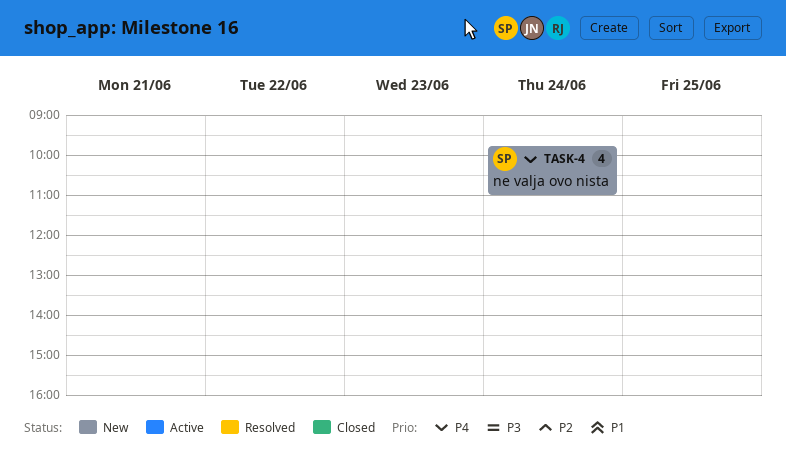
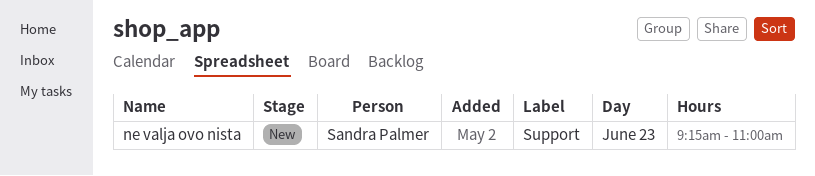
ne valja ovo nista, day: Jun 24 -> Jun 23
ne valja ovo nista, begins: 09:45 -> 09:15

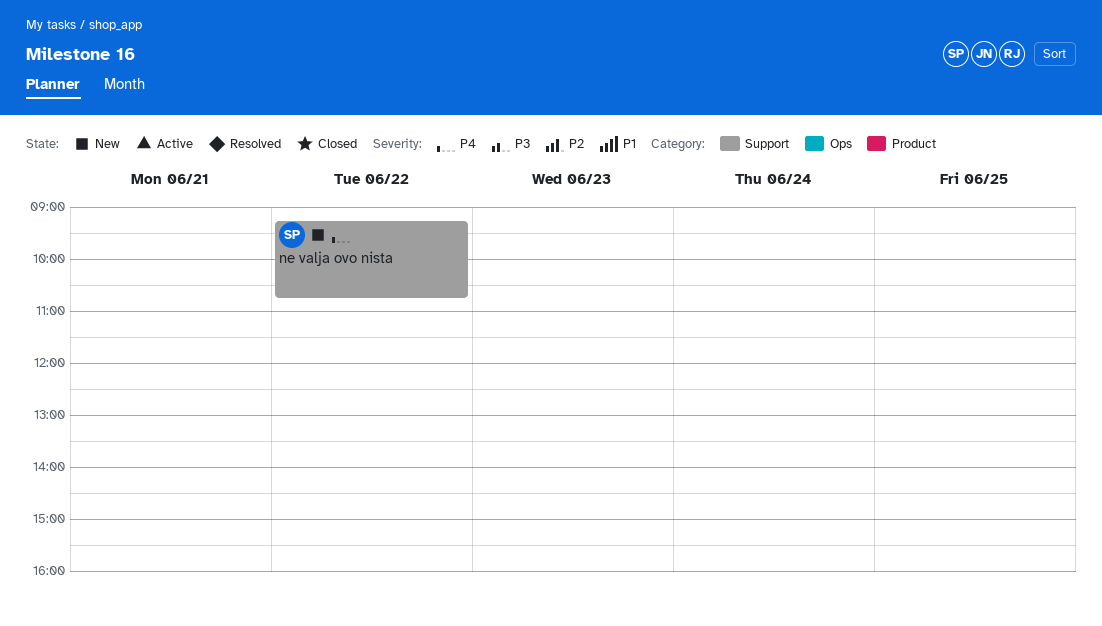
ne valja ovo nista, day: Jun 23 -> Jun 22
ne valja ovo nista, ends: 11:00 -> 10:45

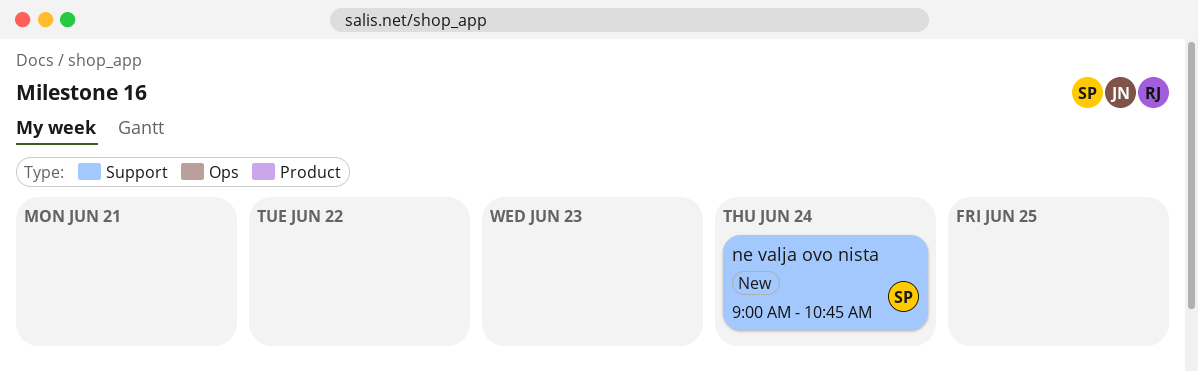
ne valja ovo nista, day: Jun 22 -> Jun 24
ne valja ovo nista, begins: 09:15 -> 09:00

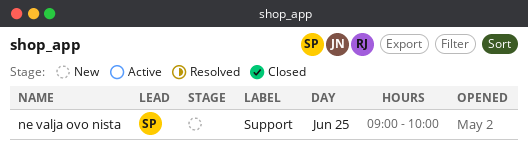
ne valja ovo nista, day: Jun 24 -> Jun 25
ne valja ovo nista, ends: 10:45 -> 10:00

